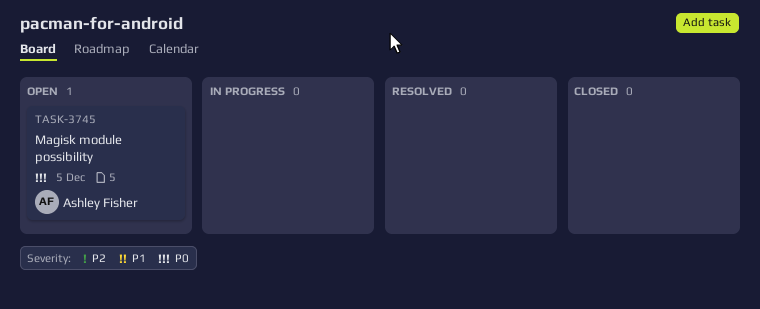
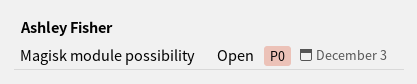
Magisk module possibility, due: Dec 5 -> Dec 3

